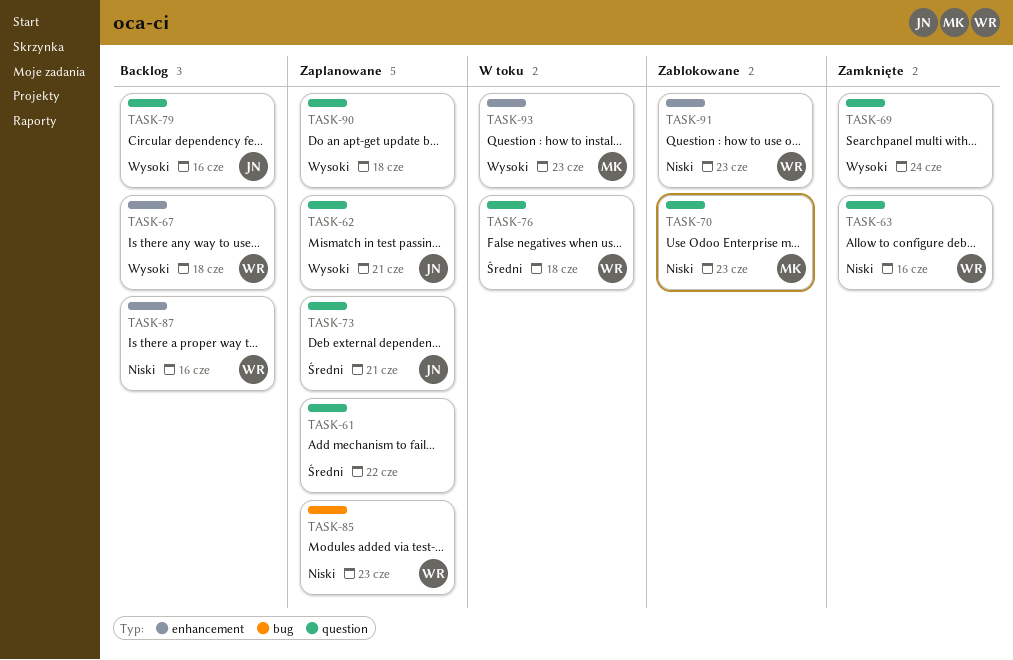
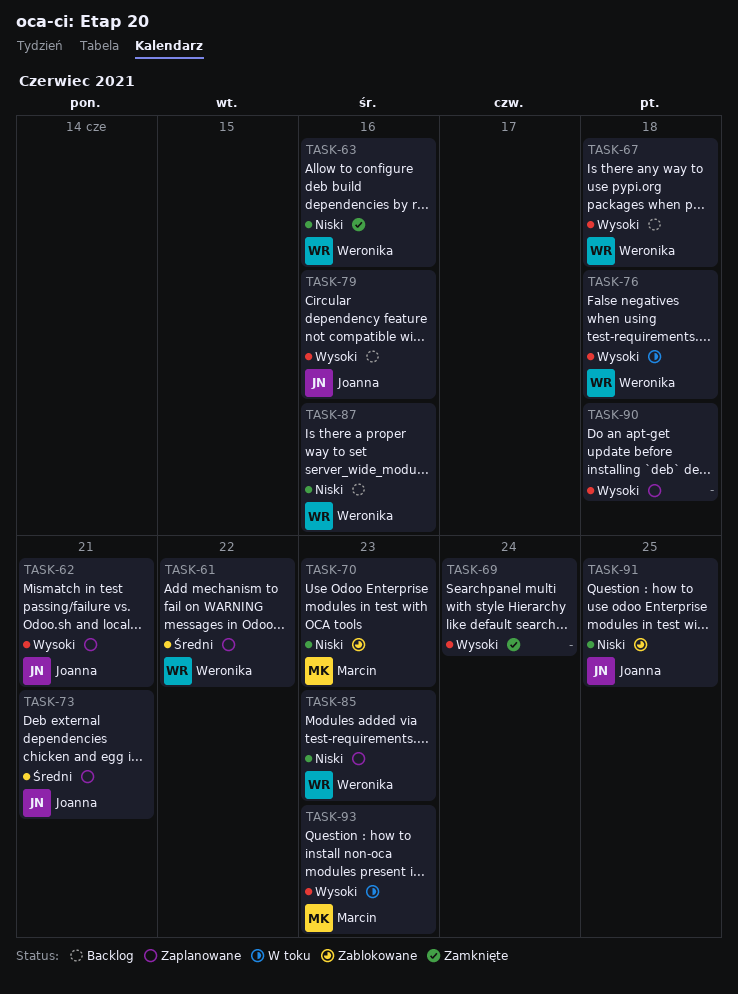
TASK-61, owner: none -> Weronika
TASK-76, priority: Średni -> Wysoki
TASK-91, owner: Weronika -> Joanna
TASK-91, due: Jun 23 -> Jun 25

